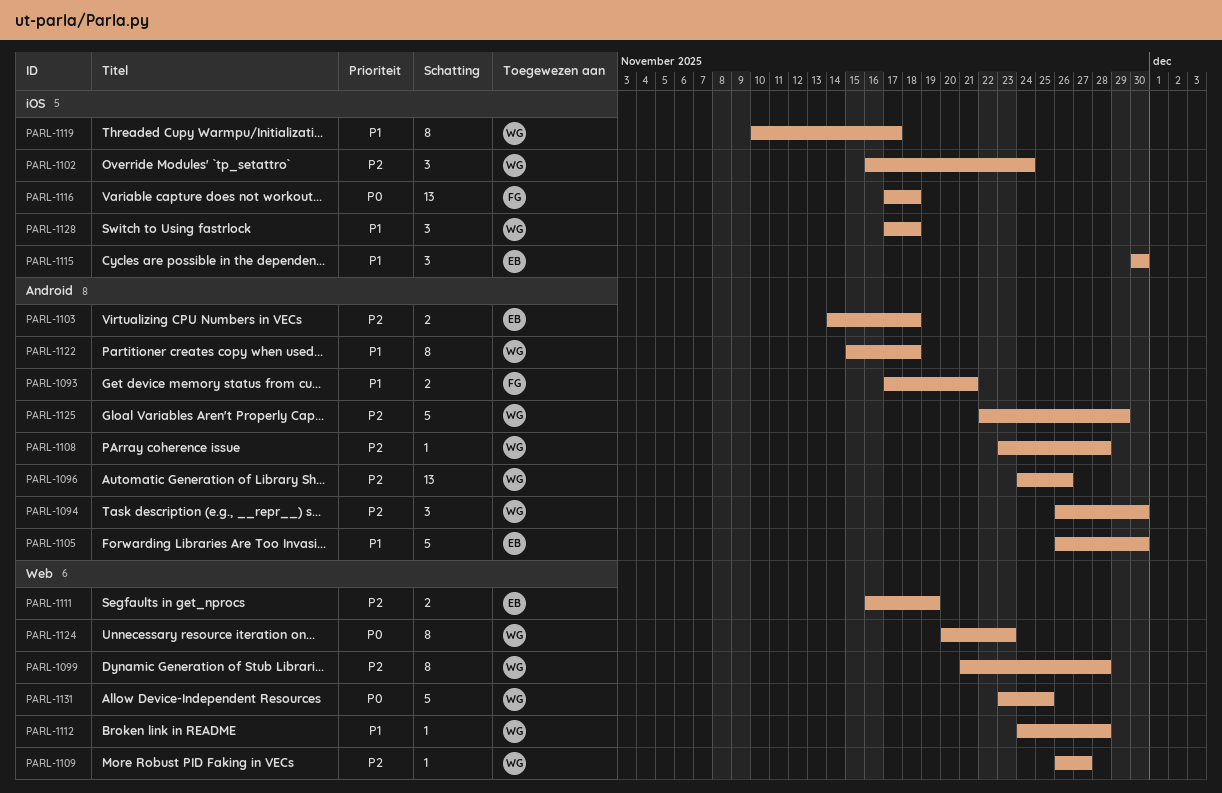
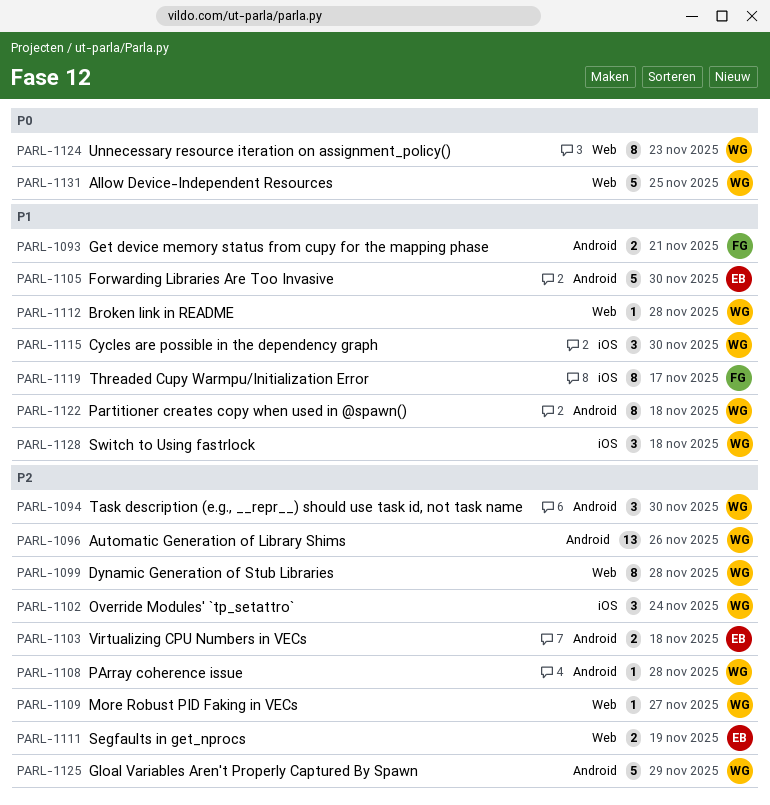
PARL-1115, owner: EB -> WG
PARL-1116: present -> none
PARL-1119, owner: WG -> FG

